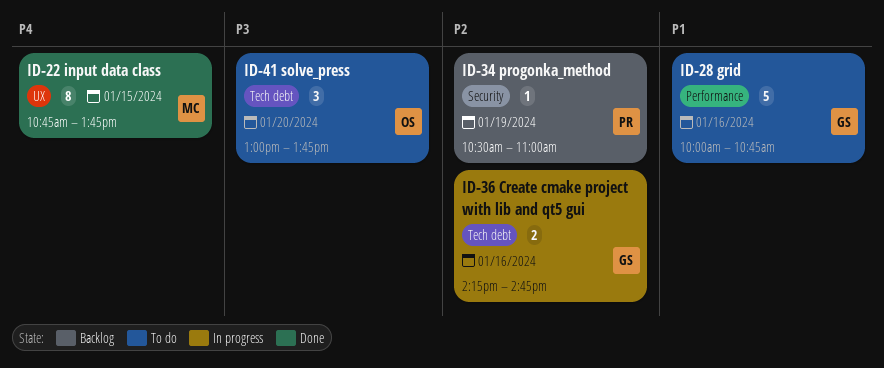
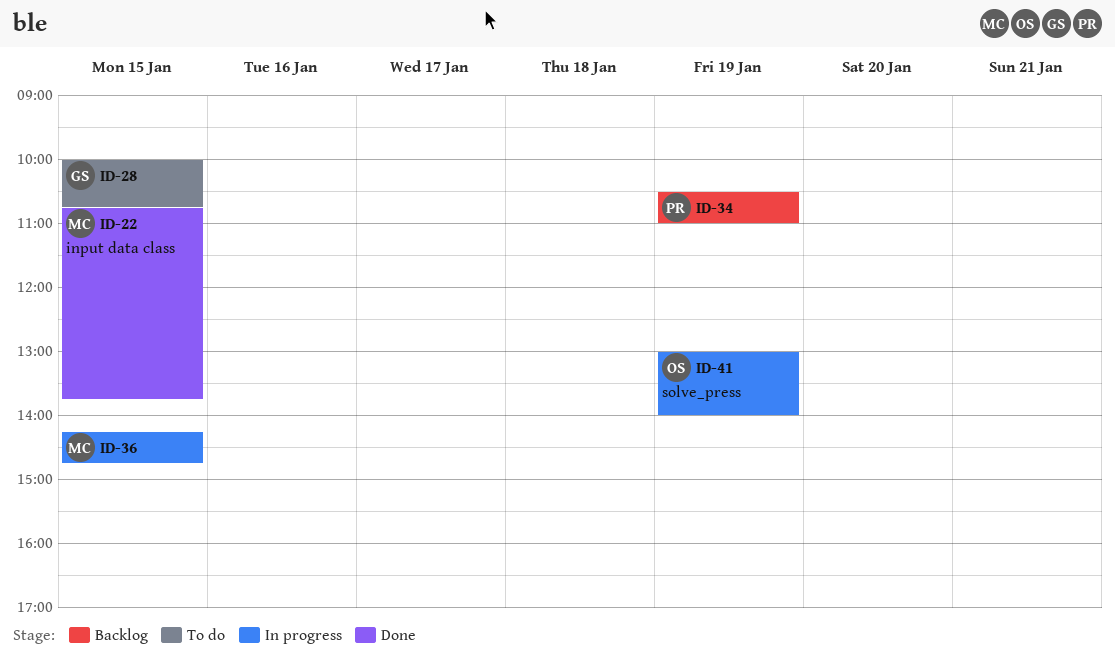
ID-28, day: Jan 16 -> Jan 15
ID-36, owner: GS -> MC
ID-36, day: Jan 16 -> Jan 15
ID-41, status: To do -> In progress
ID-41, day: Jan 20 -> Jan 19
ID-41, ends: 13:45 -> 14:00

